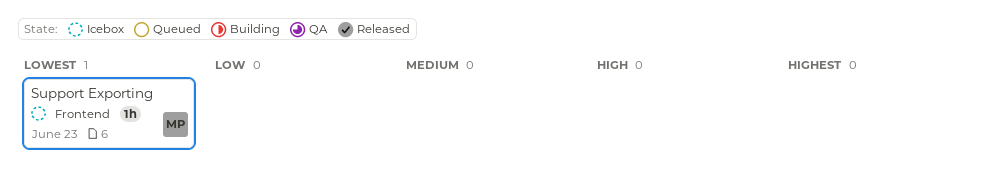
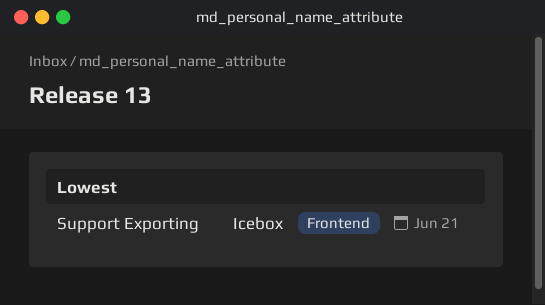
Support Exporting, due: Jun 23 -> Jun 21

